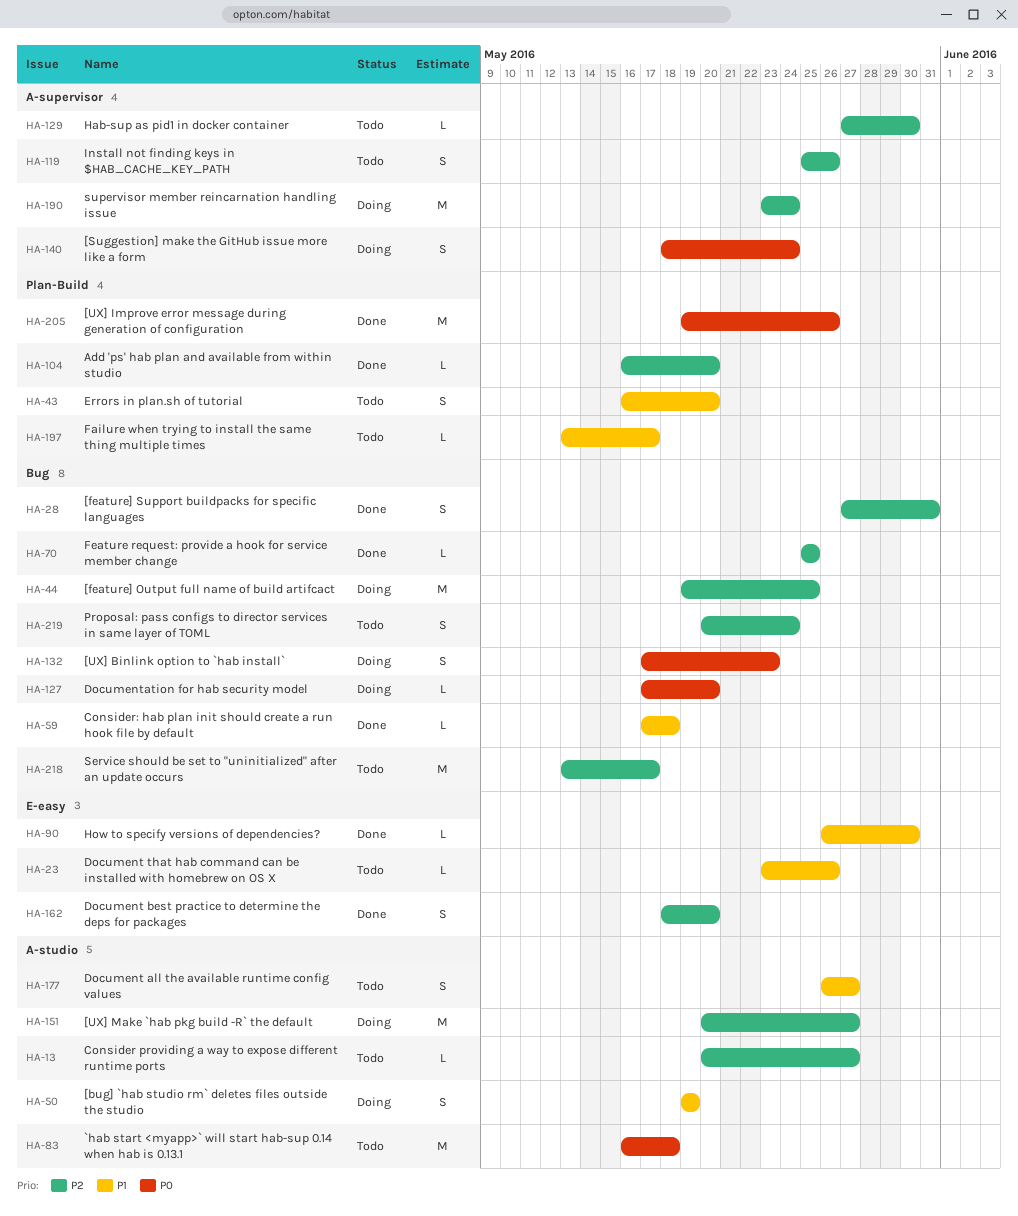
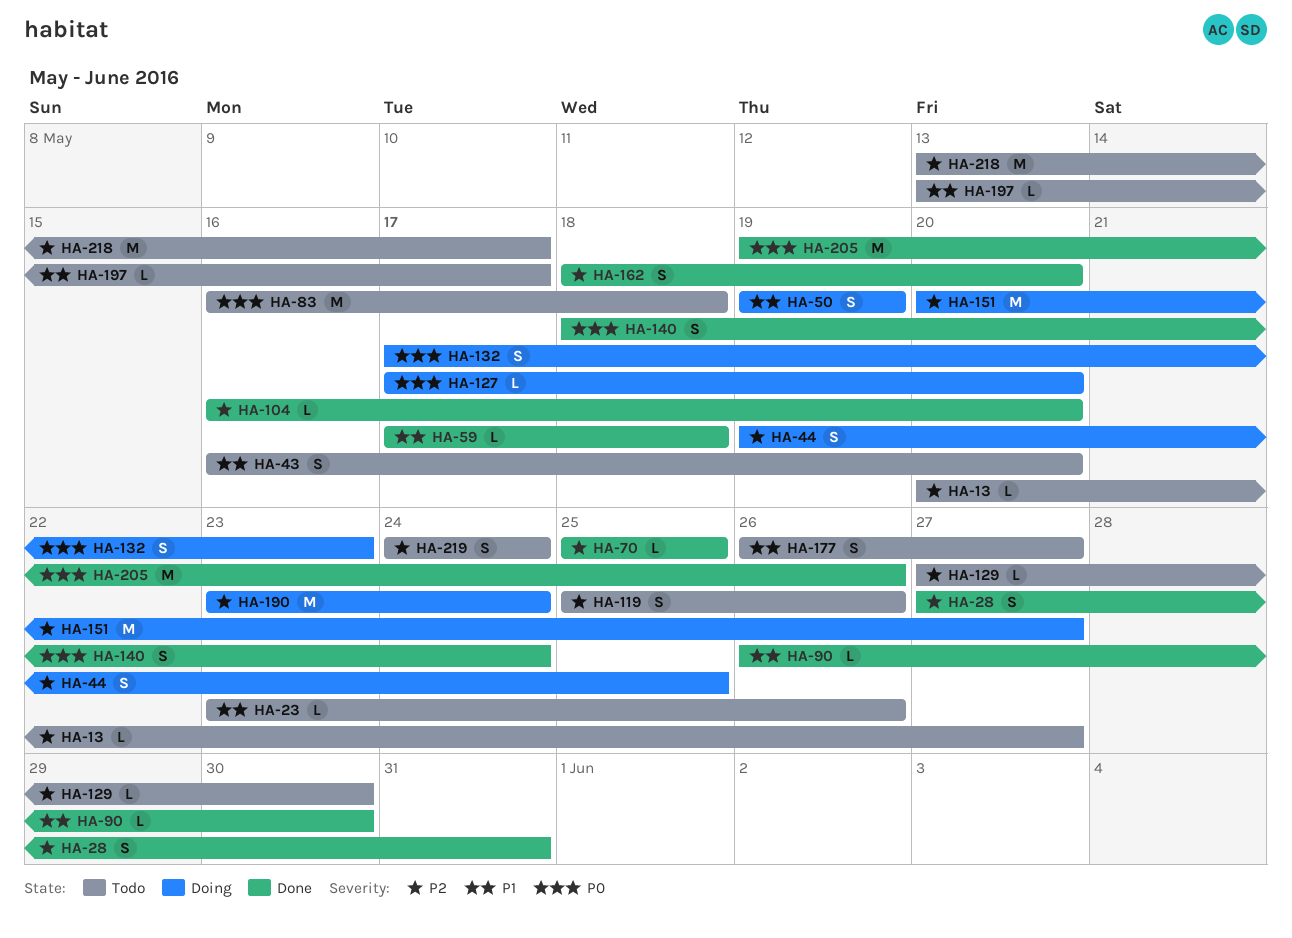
HA-44, estimate: M -> S
HA-140, status: Doing -> Done
HA-219, start: May 20 -> May 24

